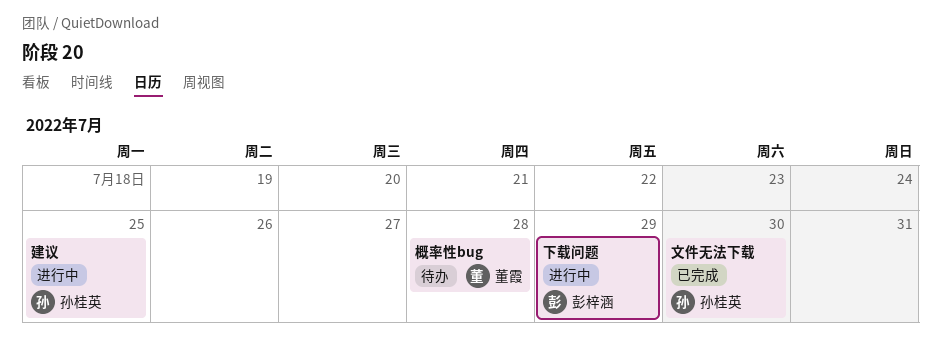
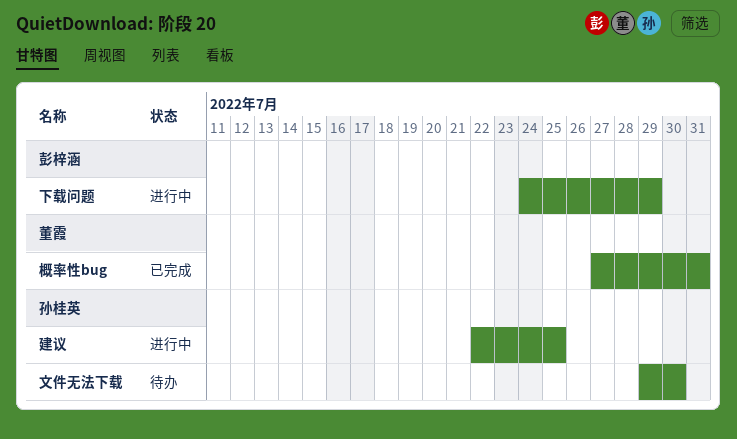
文件无法下载, status: 已完成 -> 待办
概率性bug, status: 待办 -> 已完成
概率性bug, due: Jul 28 -> Jul 31

